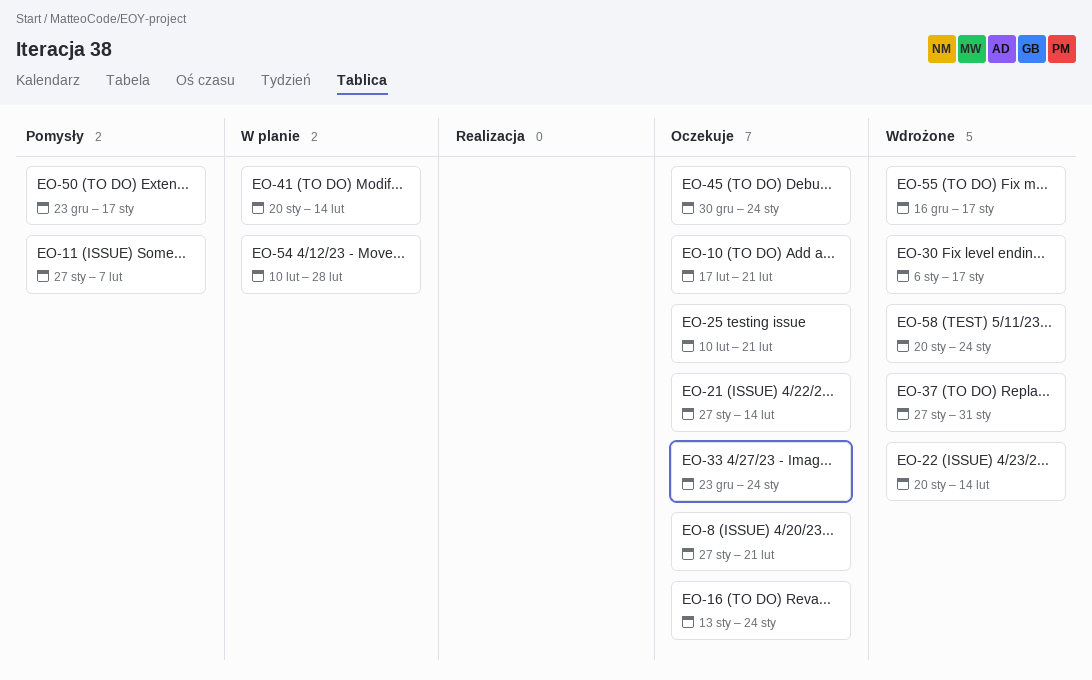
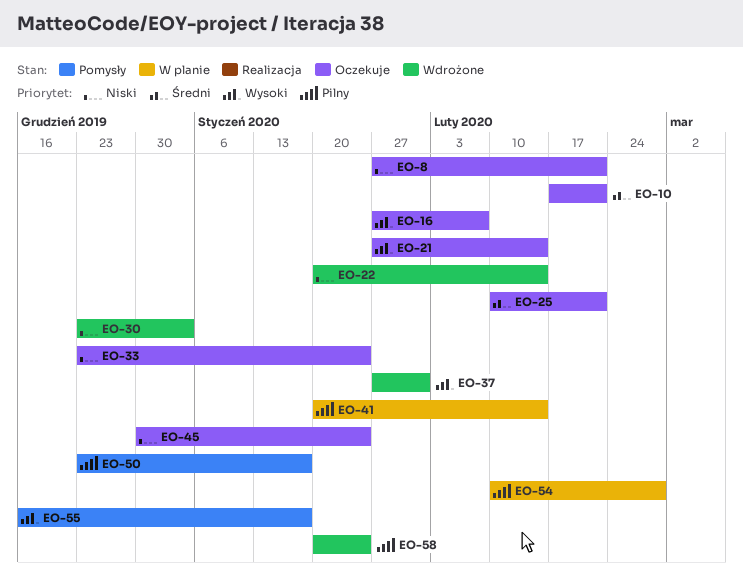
EO-11: present -> none
EO-16, start: Jan 13 -> Jan 27
EO-16, due: Jan 24 -> Feb 7
EO-30, start: Jan 6 -> Dec 23
EO-30, due: Jan 17 -> Jan 3
EO-55, status: Wdrożone -> Pomysły

